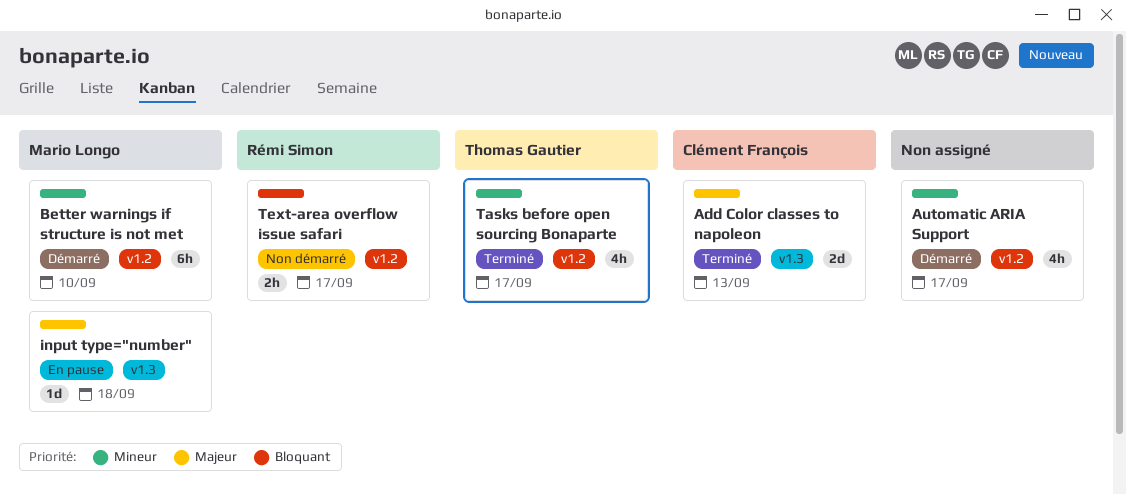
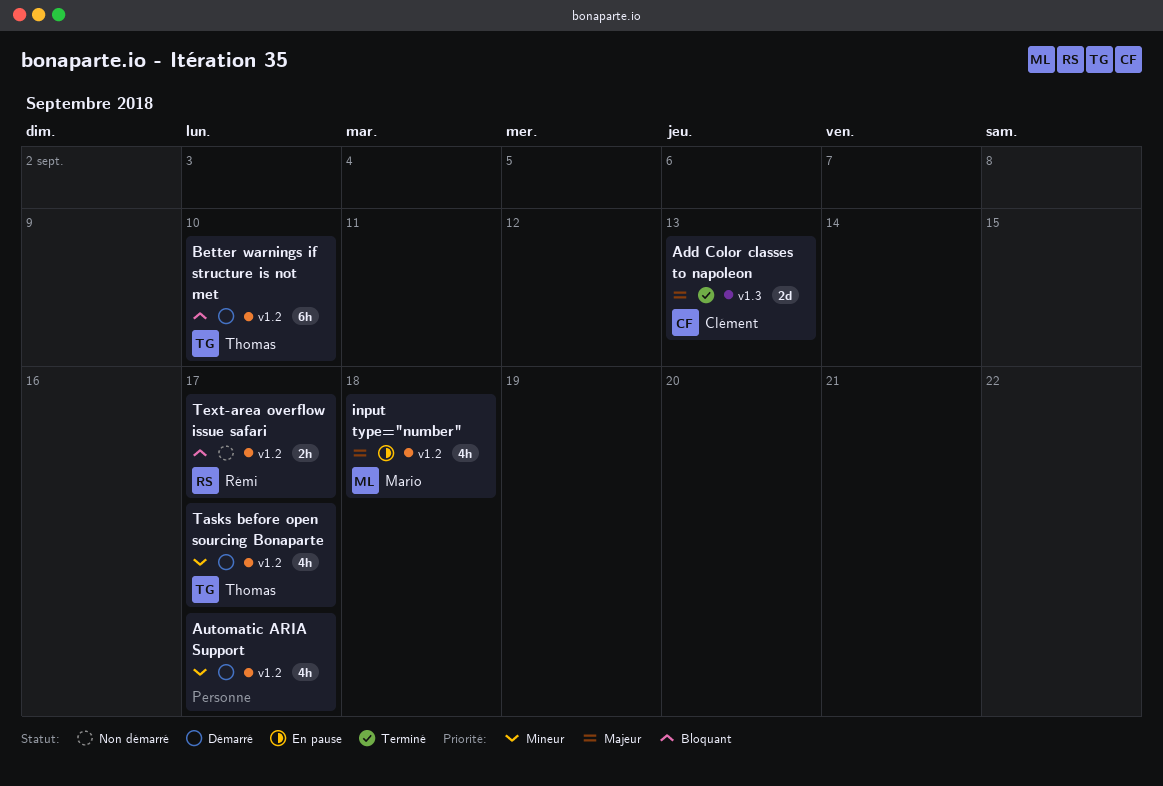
Better warnings if structure is not met, owner: Mario Longo -> Thomas Gautier
Better warnings if structure is not met, priority: Mineur -> Bloquant
input type="number", label: v1.3 -> v1.2
input type="number", estimate: 1d -> 4h
Tasks before open sourcing Bonaparte, status: Terminé -> Démarré

